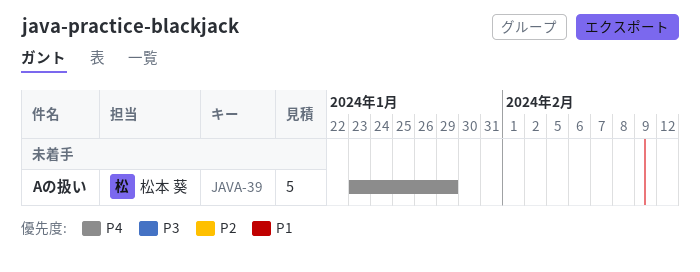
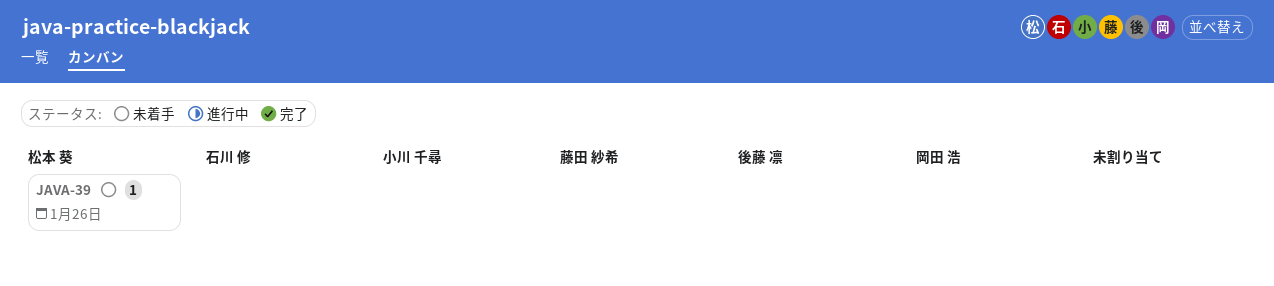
JAVA-39, estimate: 5 -> 1
JAVA-39, due: Jan 29 -> Jan 26

